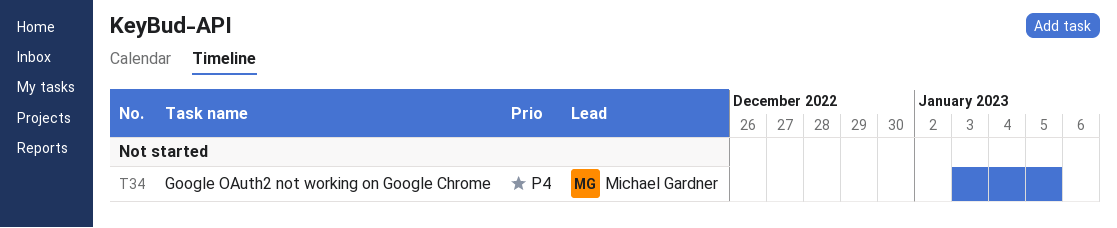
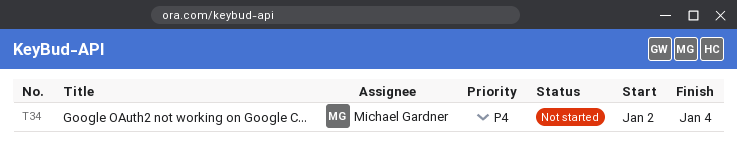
T34, start: Jan 3 -> Jan 2
T34, due: Jan 5 -> Jan 4

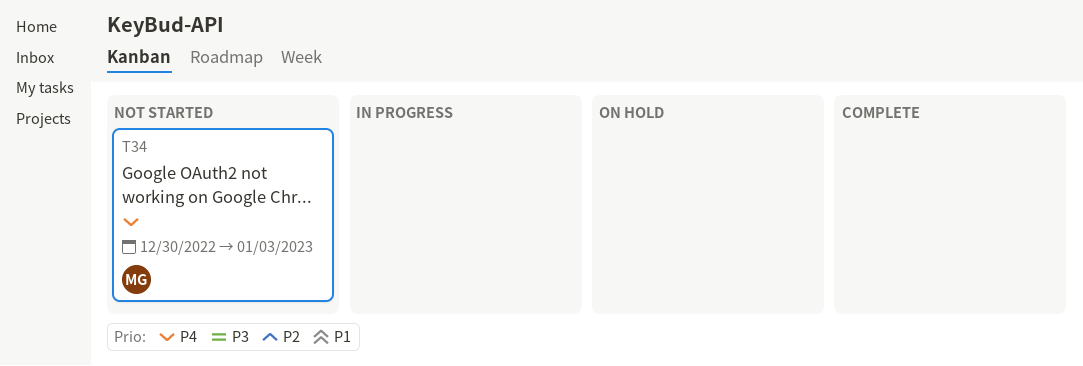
T34, start: Jan 2 -> Dec 30
T34, due: Jan 4 -> Jan 3

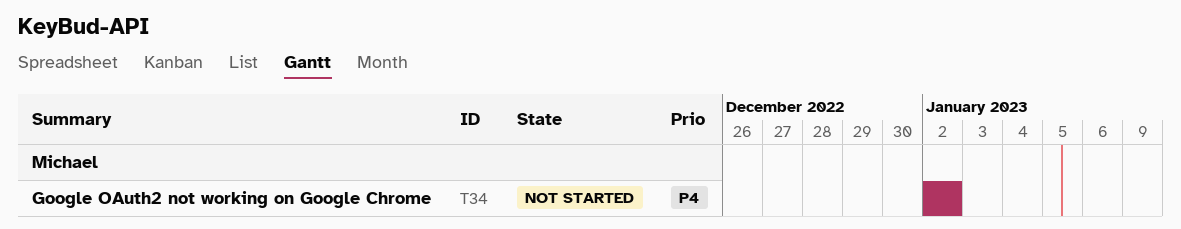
T34, start: Dec 30 -> Jan 2
T34, due: Jan 3 -> Jan 2

